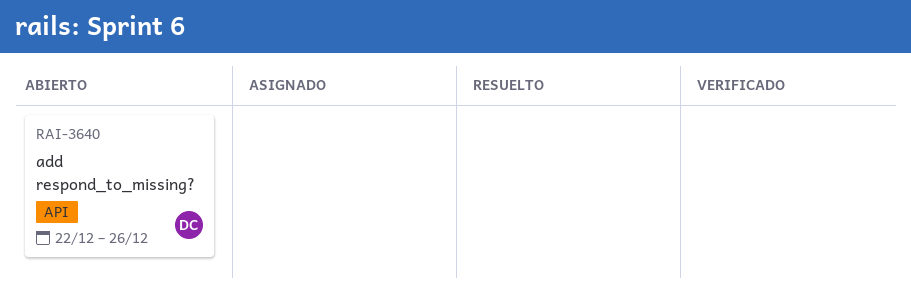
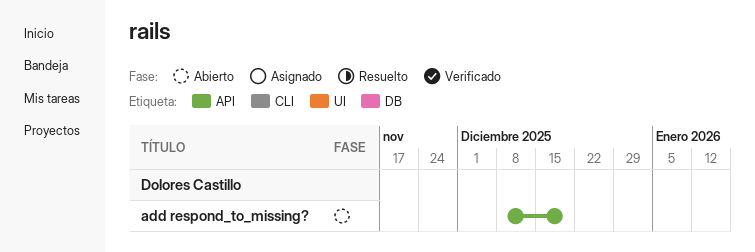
add respond_to_missing?, start: Dec 22 -> Dec 8
add respond_to_missing?, due: Dec 26 -> Dec 19

